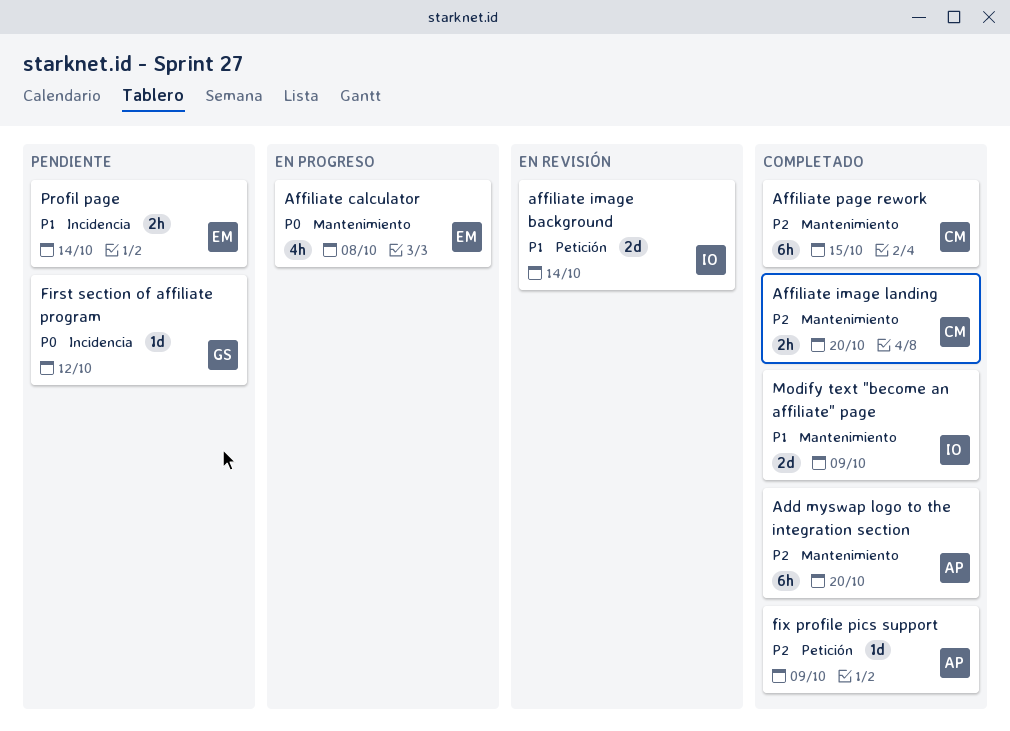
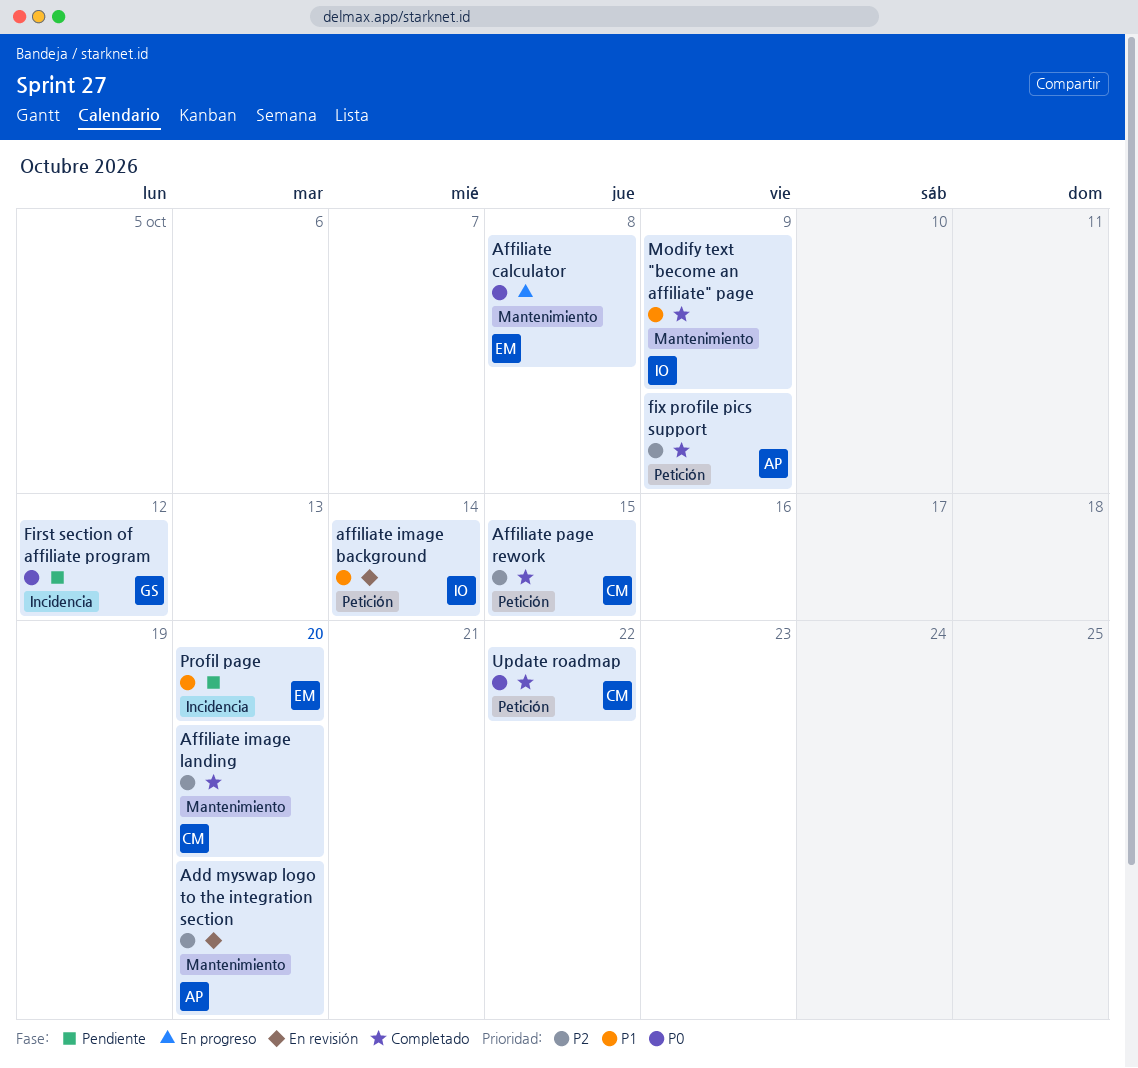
Add myswap logo to the integration section, status: Completado -> En revisión
Affiliate page rework, label: Mantenimiento -> Petición
Profil page, due: Oct 14 -> Oct 20
Update roadmap: none -> present

